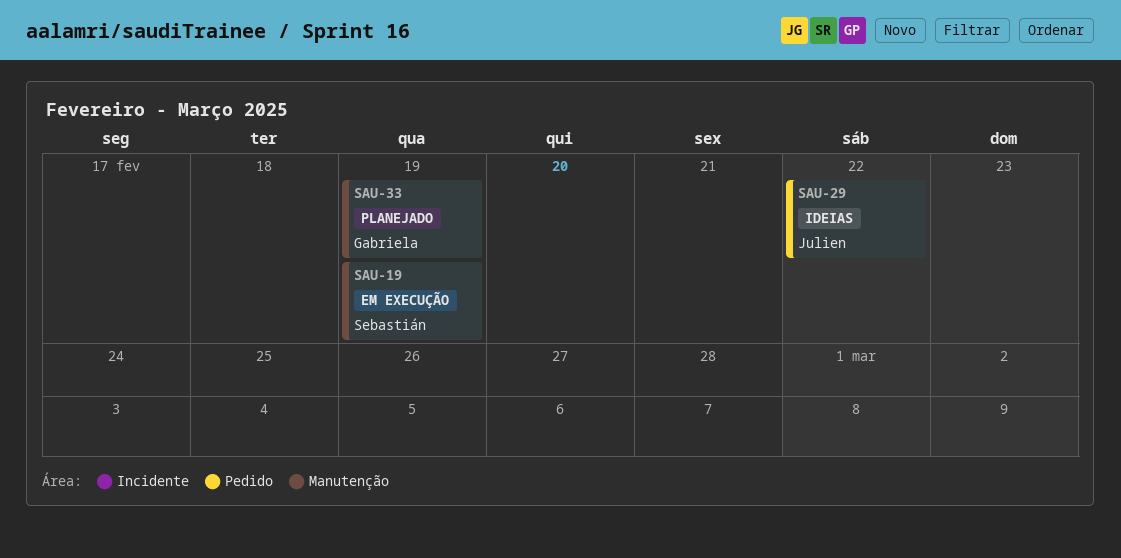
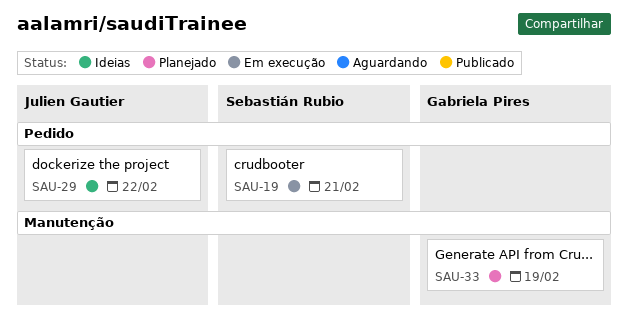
SAU-19, label: Manutenção -> Pedido
SAU-19, due: Feb 19 -> Feb 21

